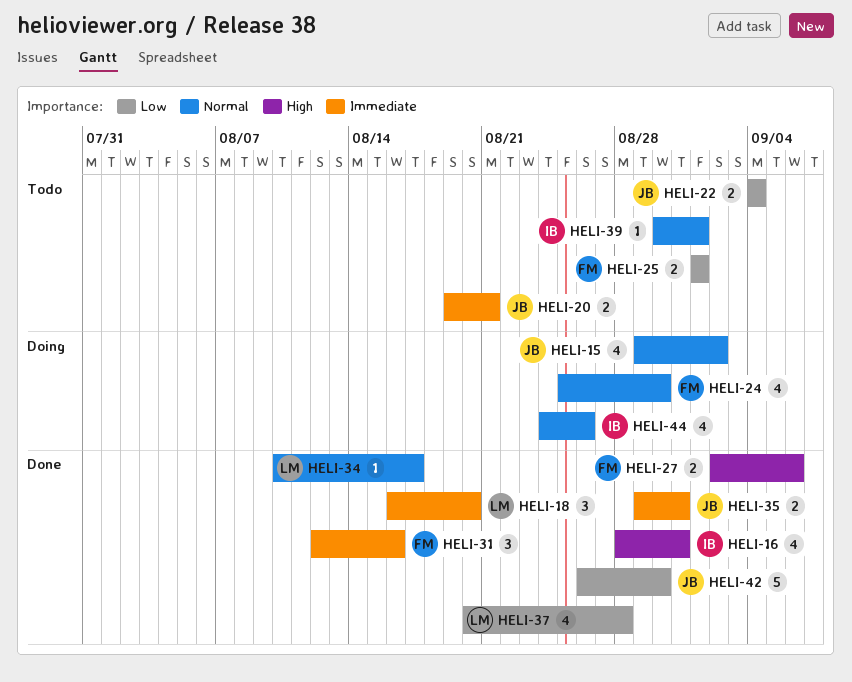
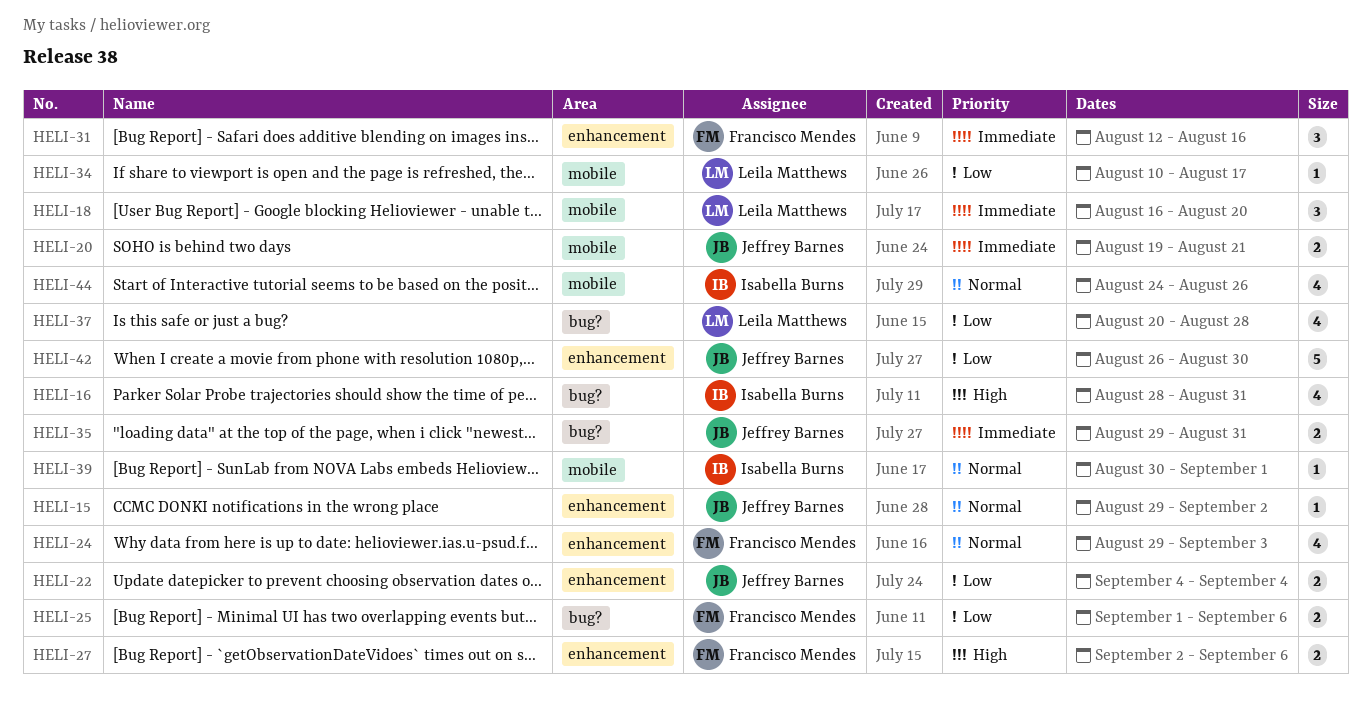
HELI-15, estimate: 4 -> 1
HELI-24, start: Aug 25 -> Aug 29
HELI-24, due: Aug 30 -> Sep 3
HELI-25, due: Sep 1 -> Sep 6
HELI-34, priority: Normal -> Low

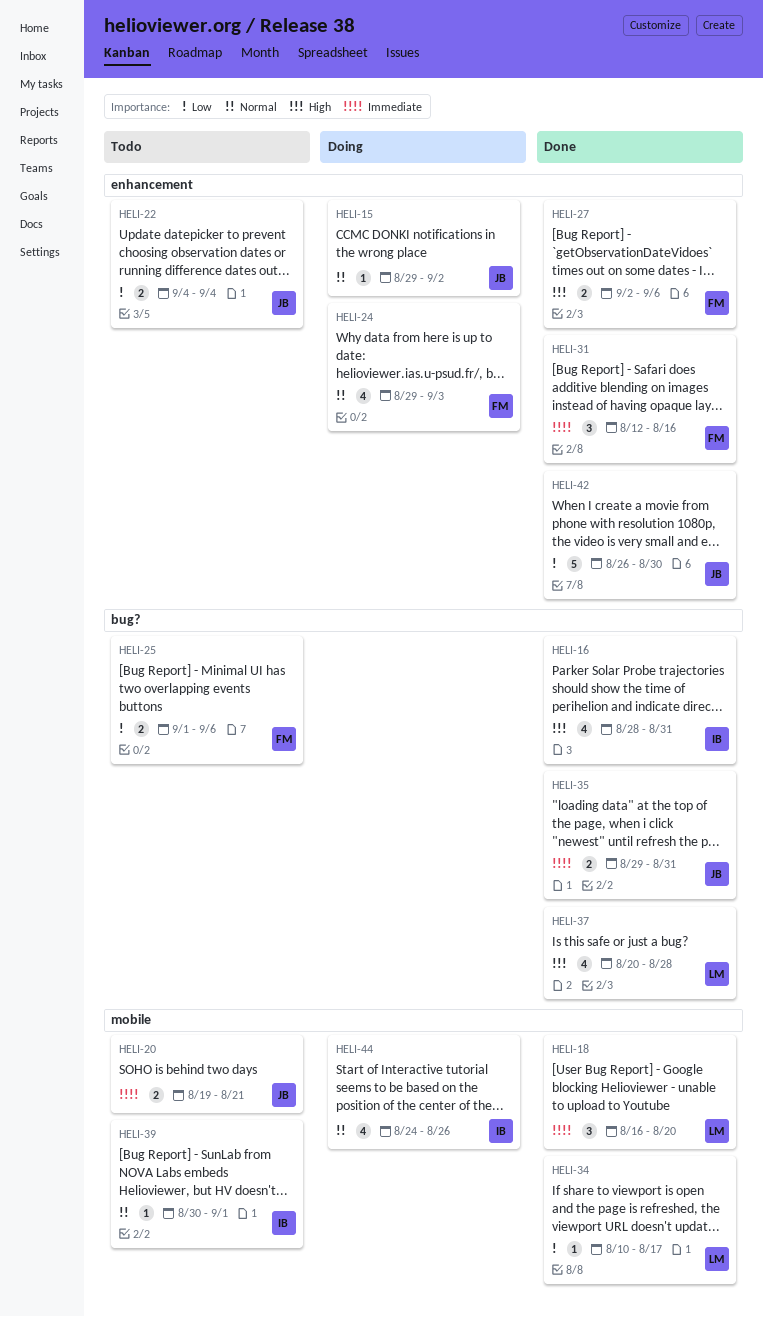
HELI-37, priority: Low -> High

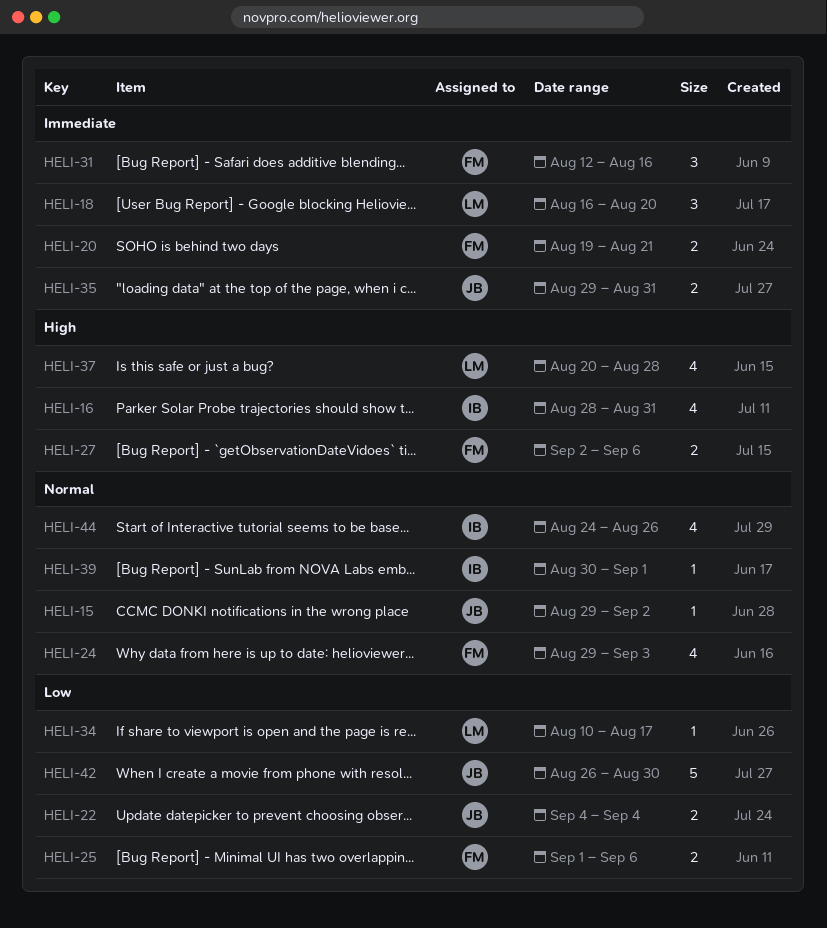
HELI-20, owner: JB -> FM

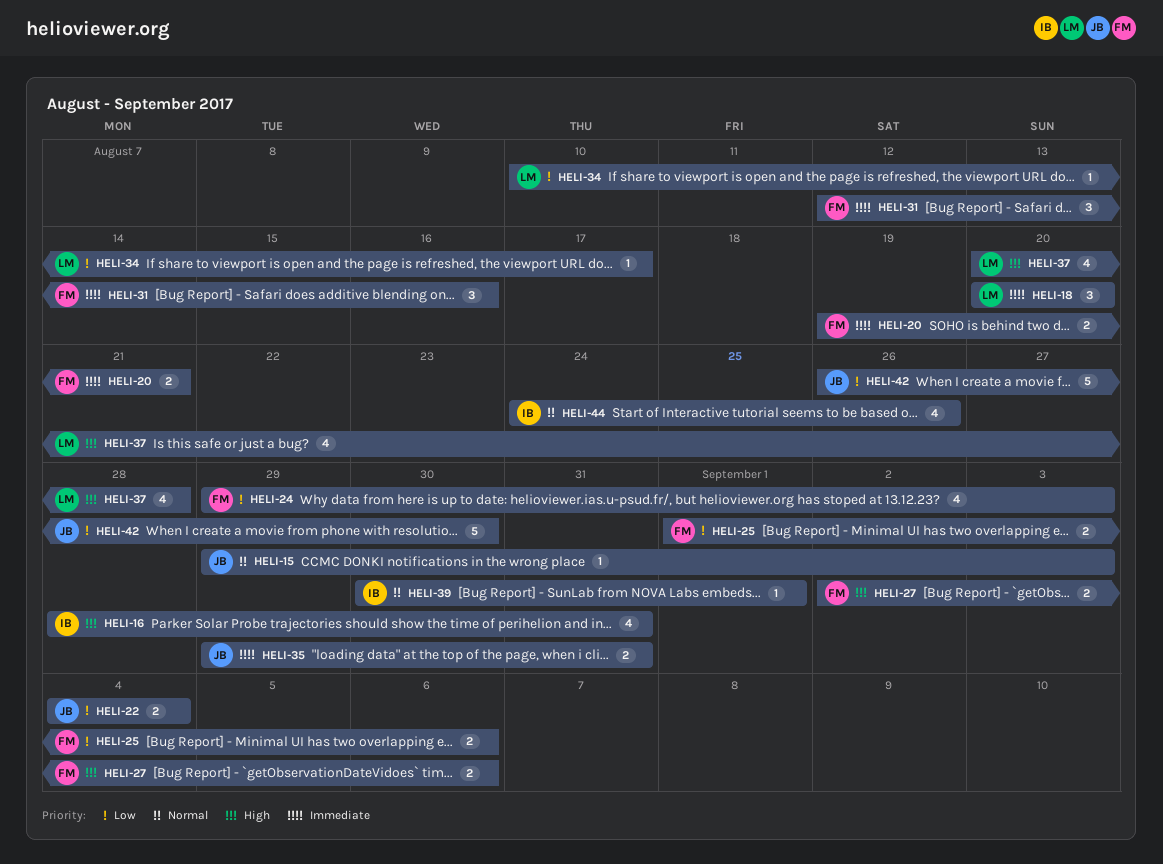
HELI-15, due: Sep 2 -> Sep 3
HELI-18, start: Aug 16 -> Aug 20
HELI-24, priority: Normal -> Low

